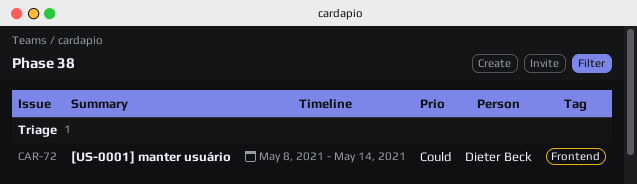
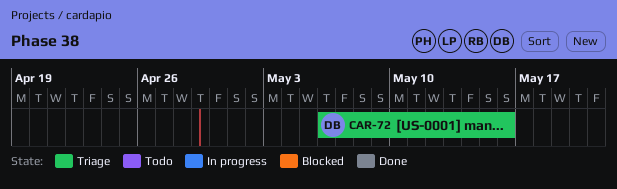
CAR-72, start: May 8 -> May 6
CAR-72, due: May 14 -> May 16

